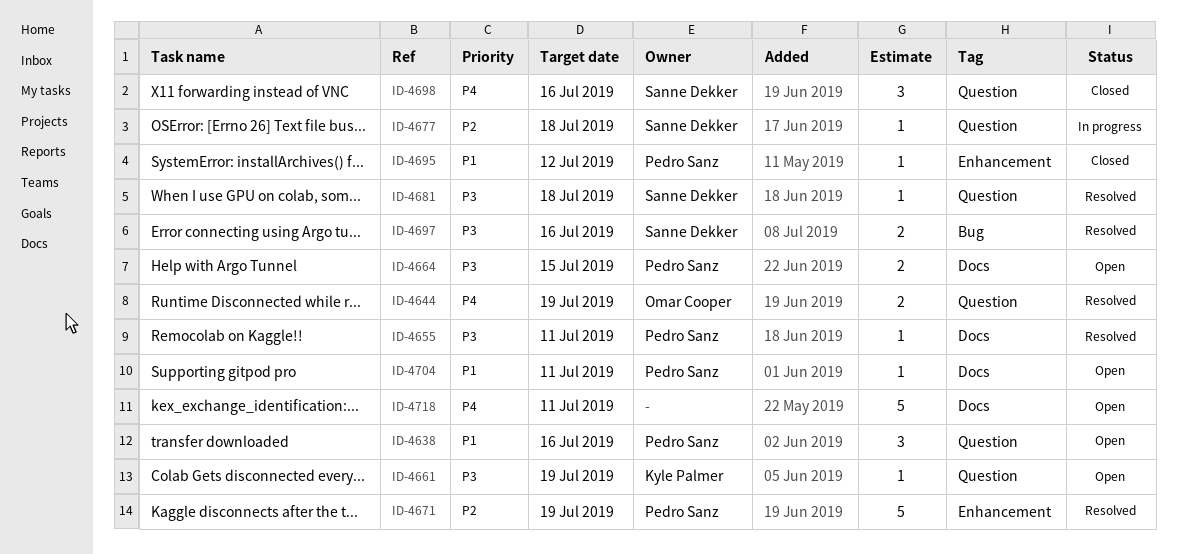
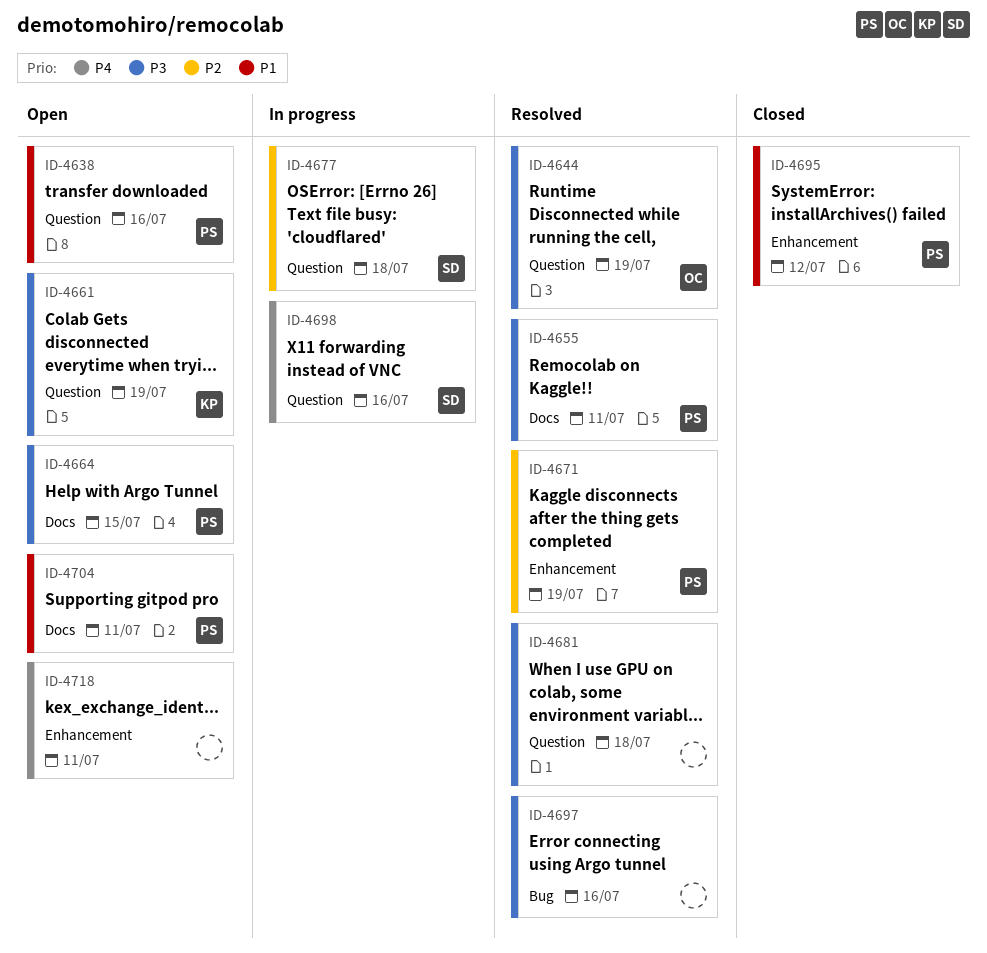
ID-4644, priority: P4 -> P3
ID-4681, owner: Sanne Dekker -> none
ID-4697, owner: Sanne Dekker -> none
ID-4698, status: Closed -> In progress
ID-4718, label: Docs -> Enhancement

